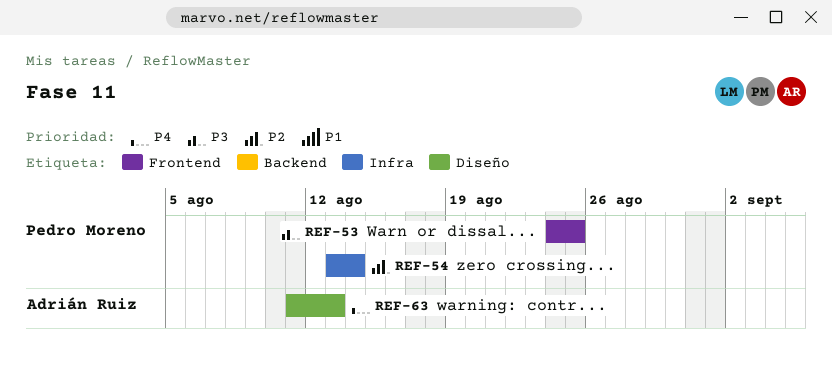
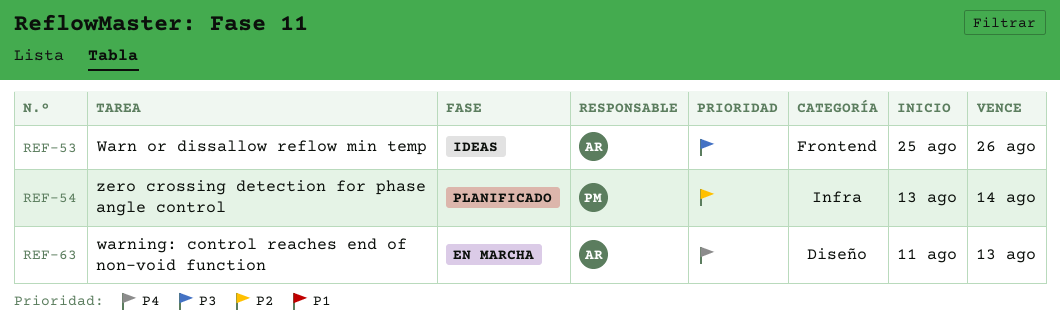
REF-53, owner: Pedro Moreno -> Adrián Ruiz
REF-53, start: Aug 24 -> Aug 25
REF-53, due: Aug 25 -> Aug 26

